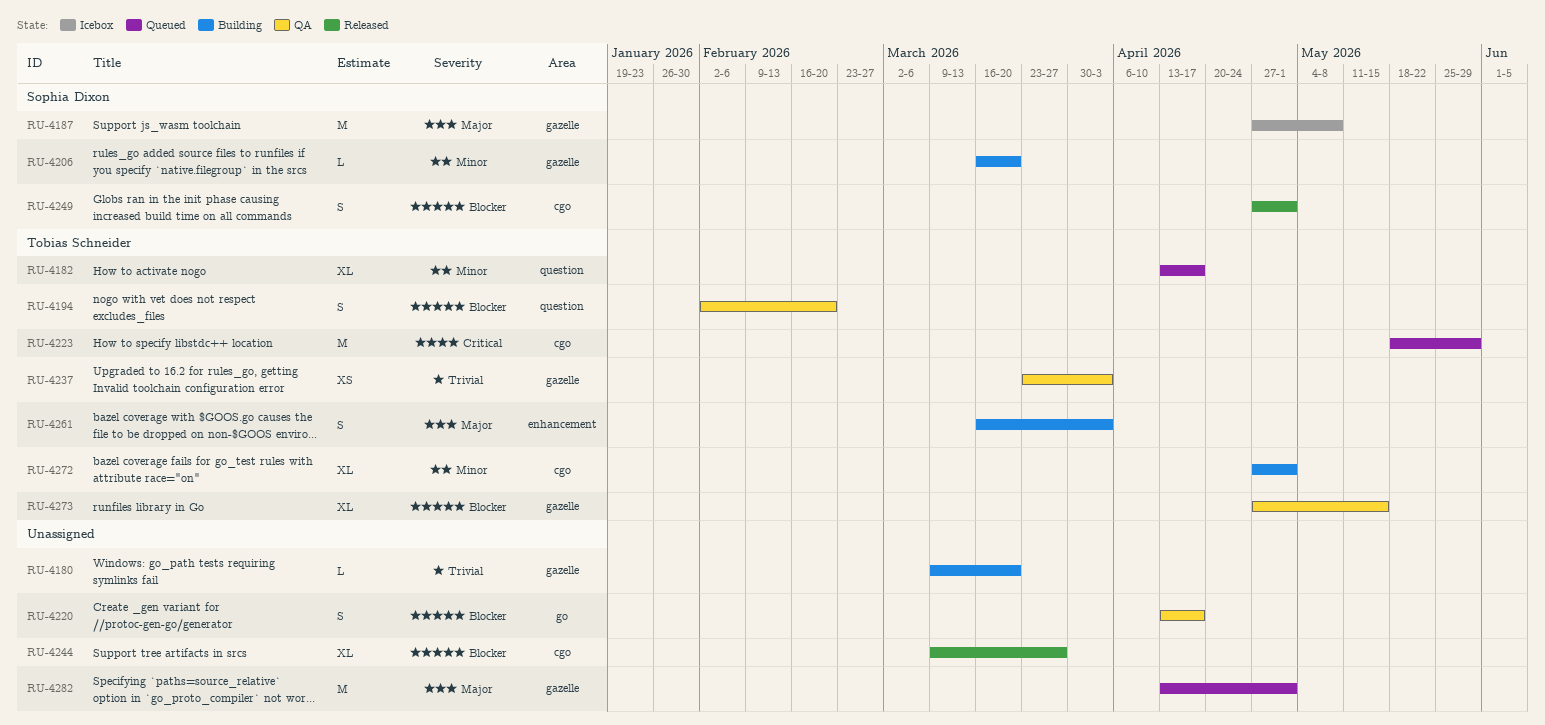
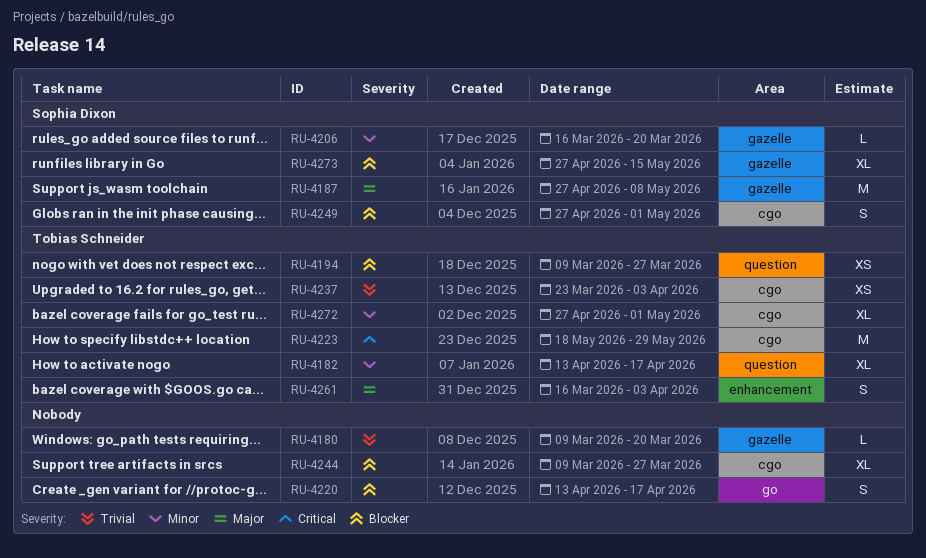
RU-4194, estimate: S -> XS
RU-4194, start: Feb 2 -> Mar 9
RU-4194, due: Feb 20 -> Mar 27
RU-4237, label: gazelle -> cgo
RU-4273, owner: Tobias Schneider -> Sophia Dixon
RU-4282: present -> none

